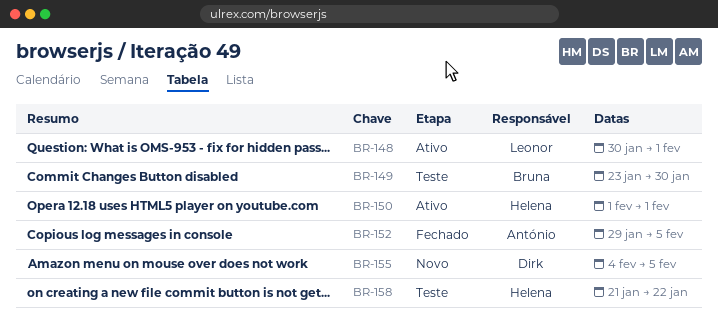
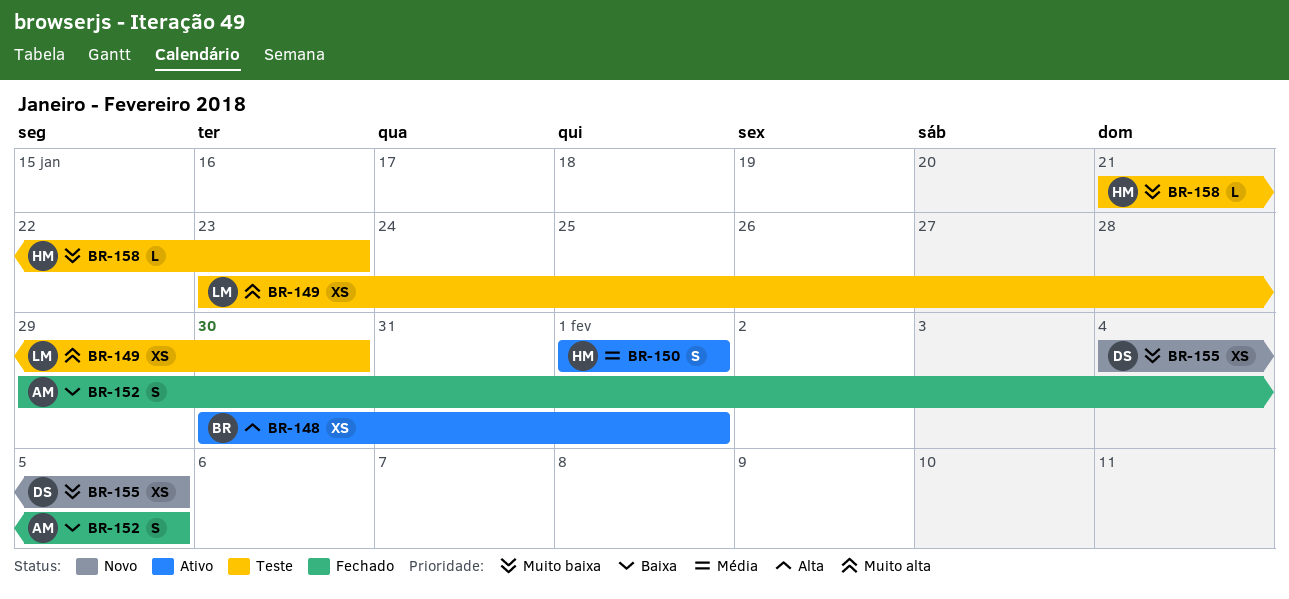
BR-148, owner: Leonor -> Bruna
BR-149, owner: Bruna -> Leonor
BR-158, due: Jan 22 -> Jan 23

